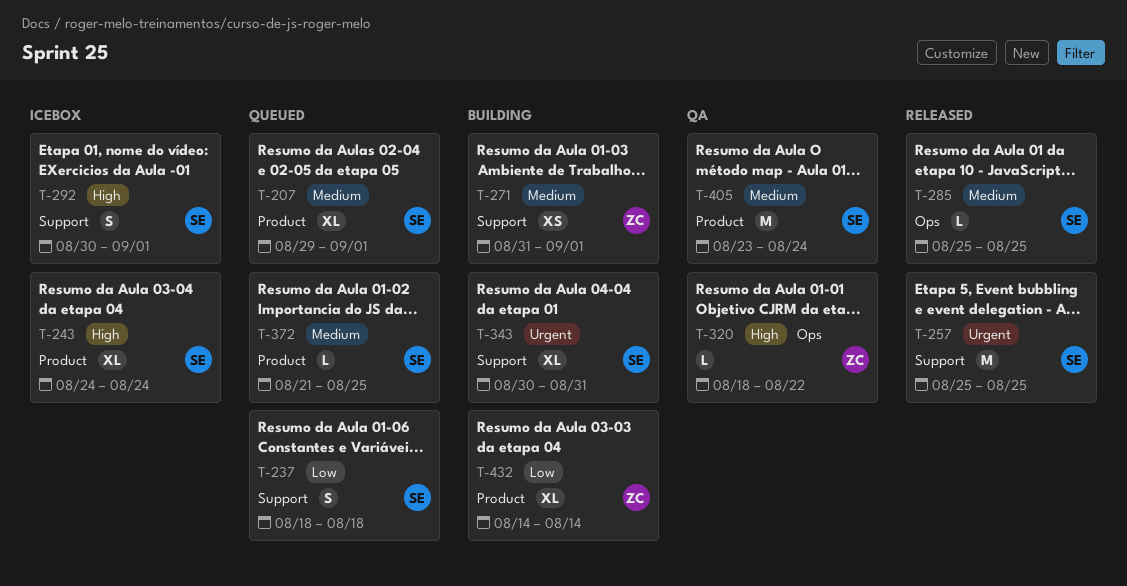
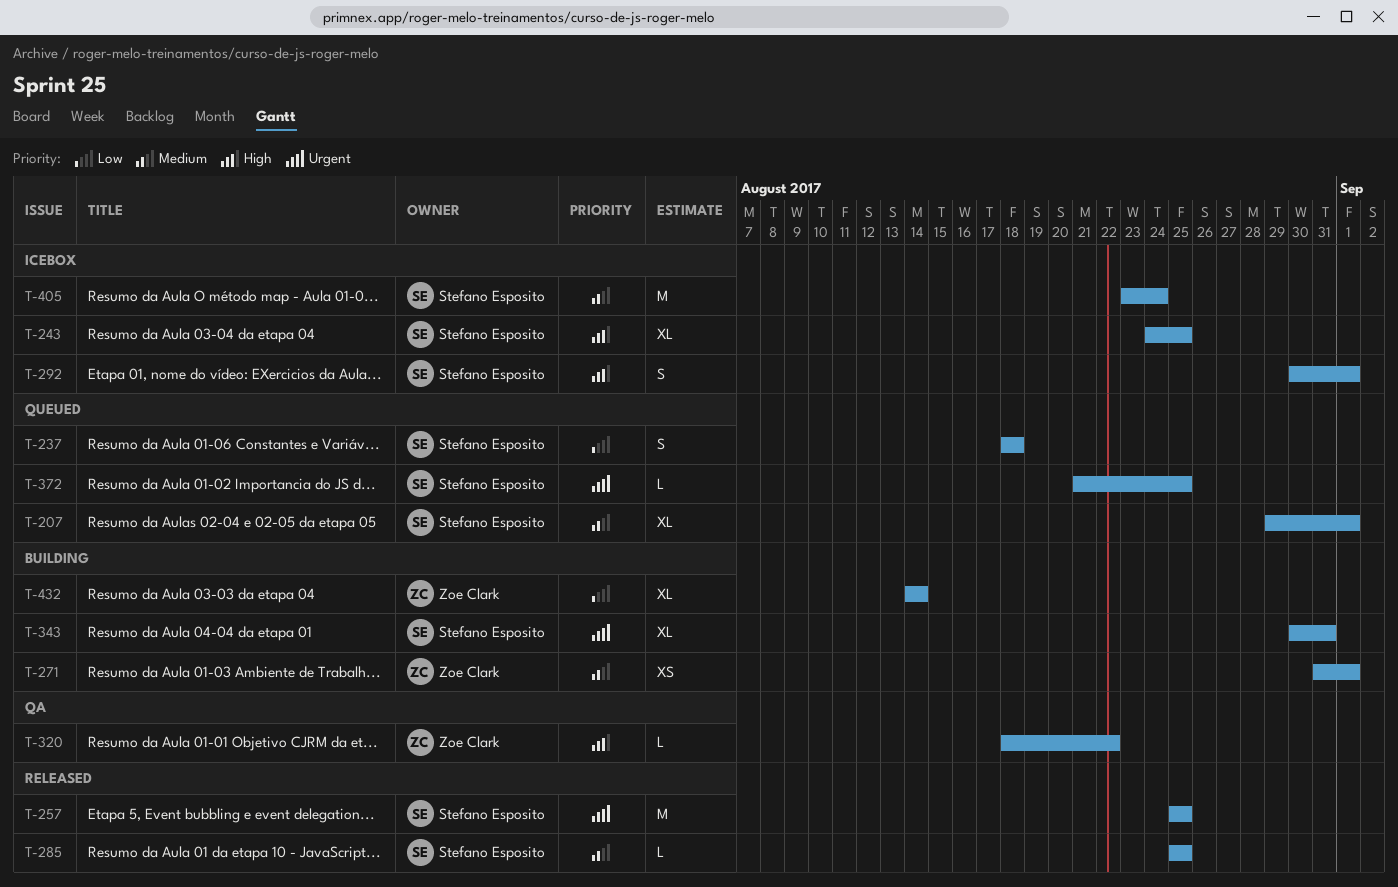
T-243, due: Aug 24 -> Aug 25
T-372, priority: Medium -> Urgent
T-405, status: QA -> Icebox

